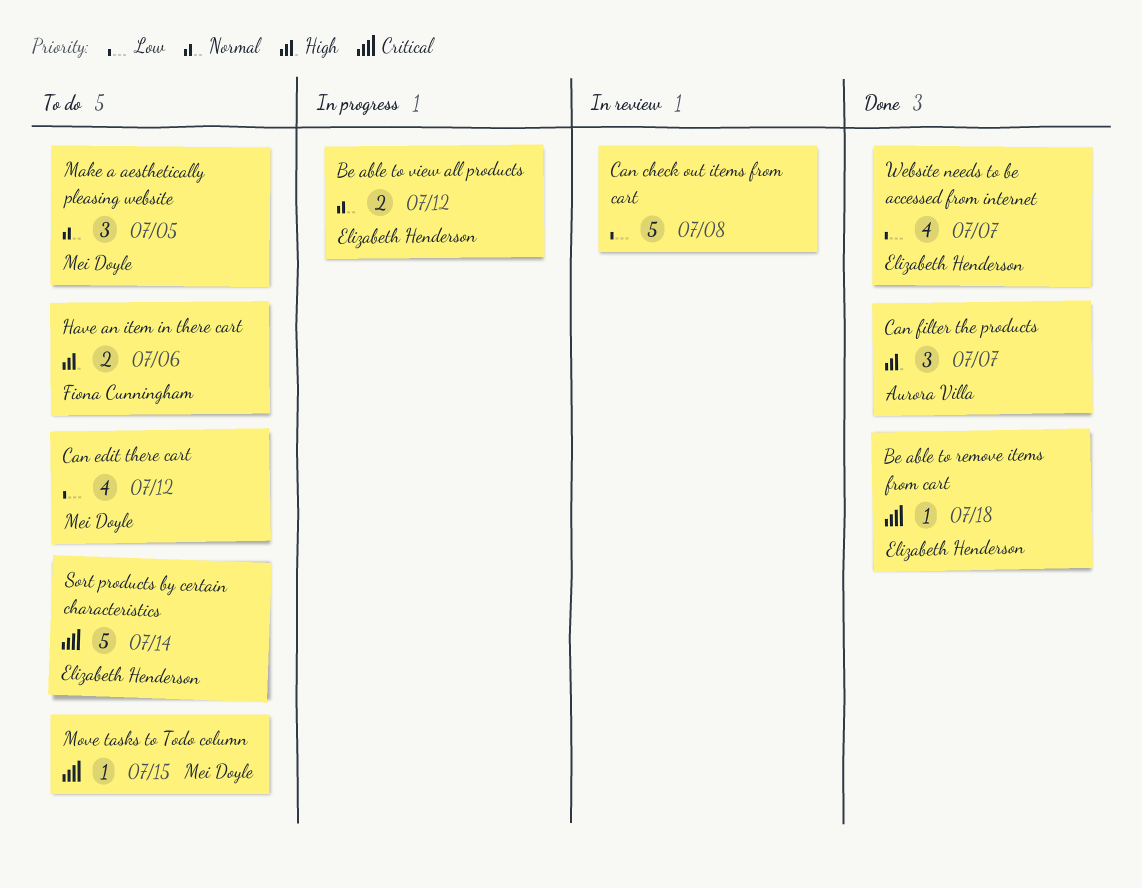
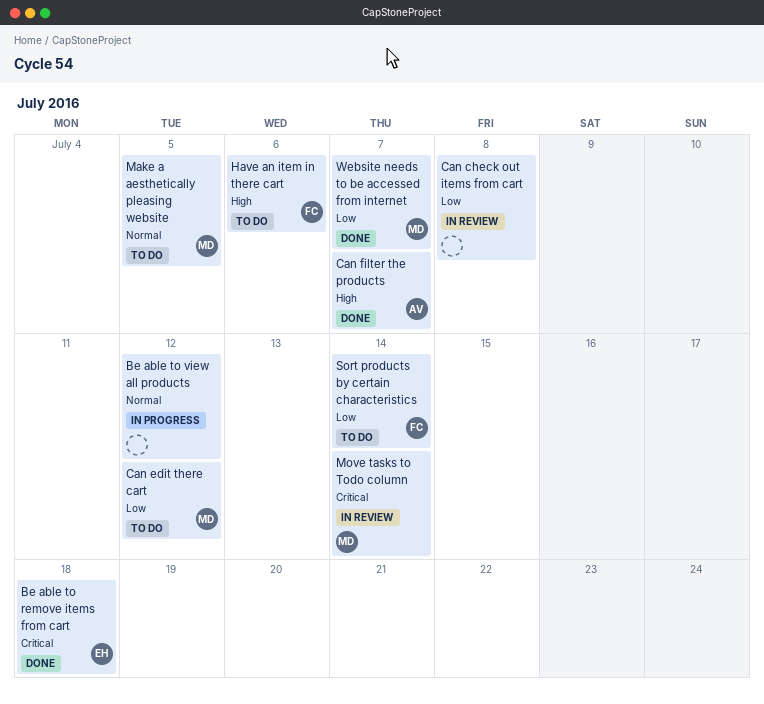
Be able to view all products, owner: Elizabeth Henderson -> none
Move tasks to Todo column, status: To do -> In review
Move tasks to Todo column, due: Jul 15 -> Jul 14
Sort products by certain characteristics, owner: Elizabeth Henderson -> Fiona Cunningham
Sort products by certain characteristics, priority: Critical -> Low
Website needs to be accessed from internet, owner: Elizabeth Henderson -> Mei Doyle

